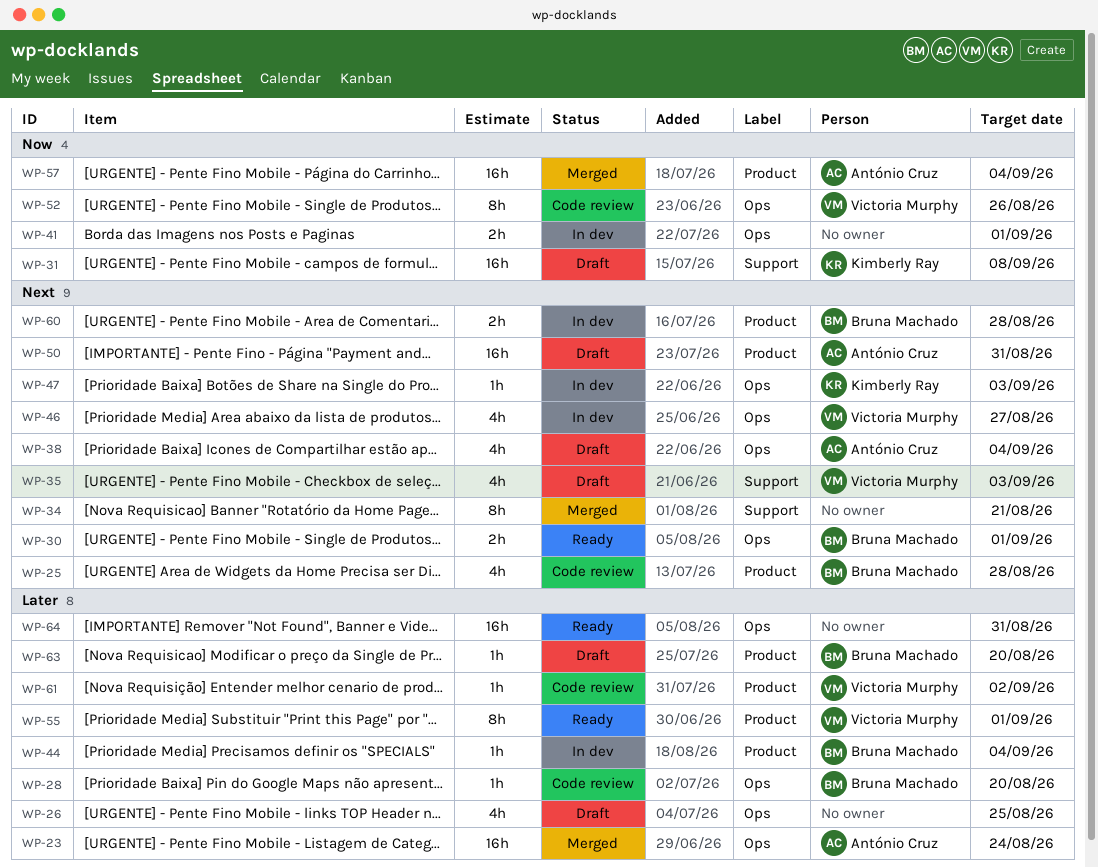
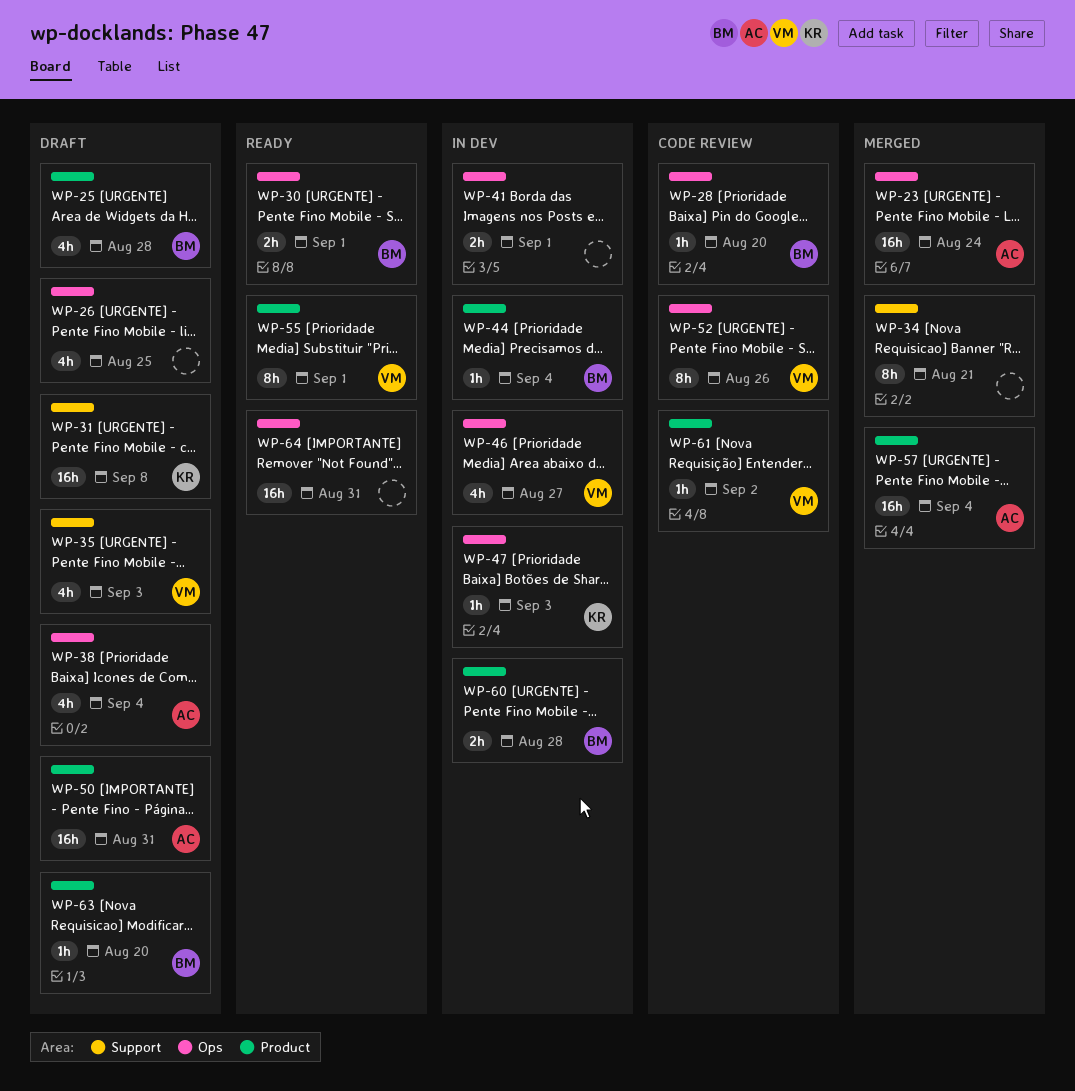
WP-25, status: Code review -> Draft

